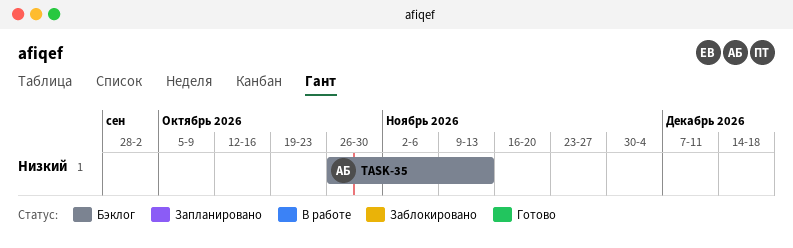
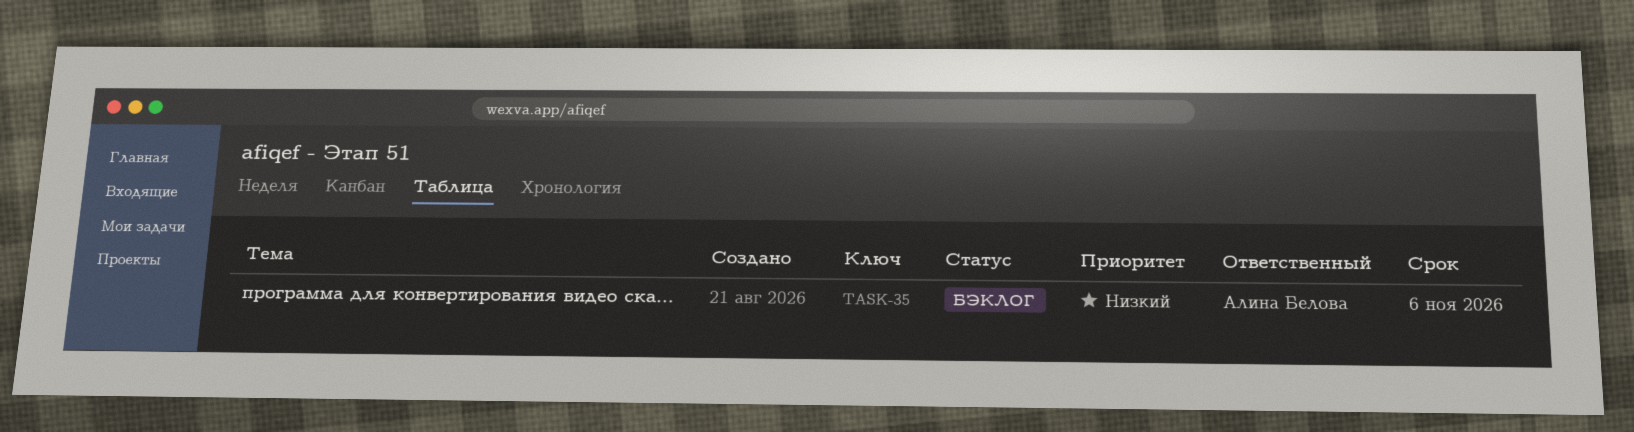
TASK-35, due: Nov 13 -> Nov 6

